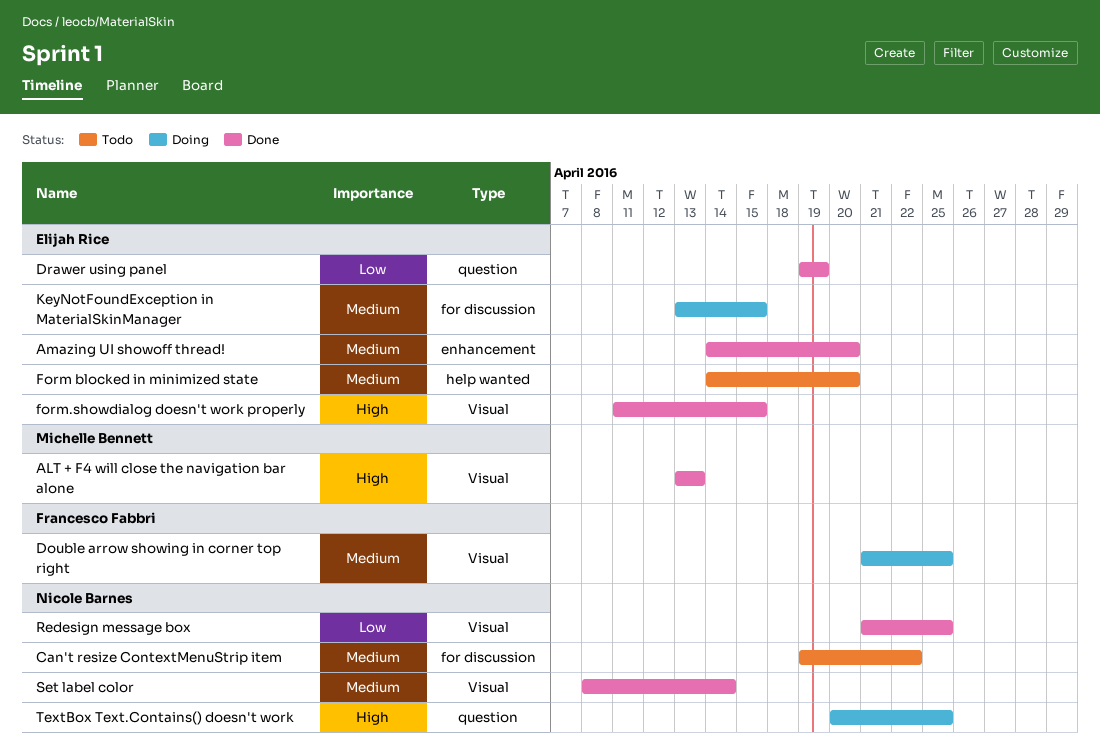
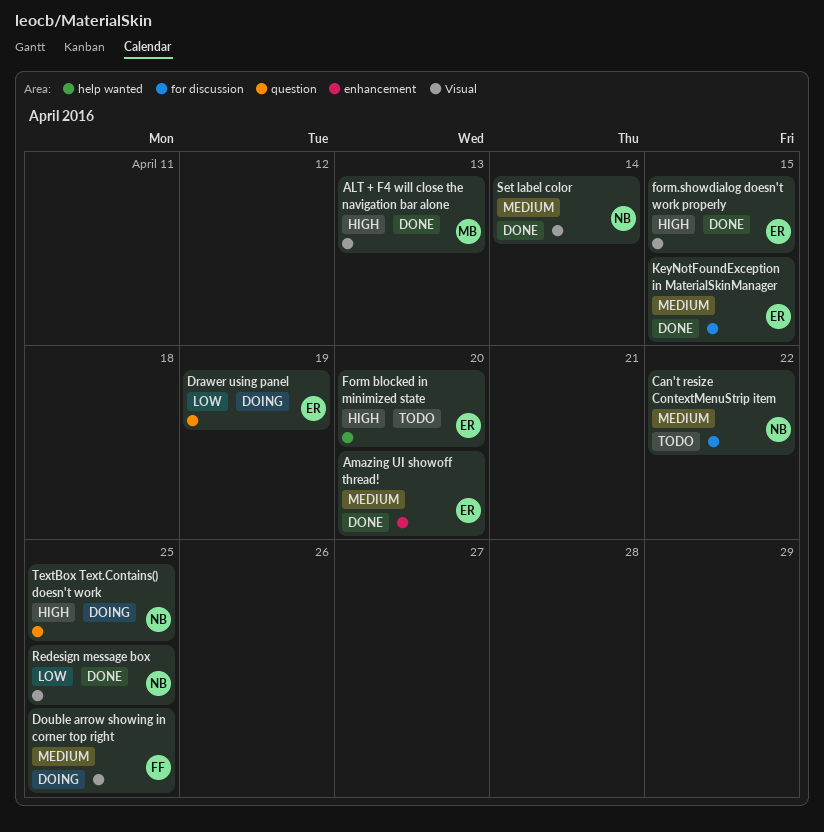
Drawer using panel, status: Done -> Doing
Form blocked in minimized state, priority: Medium -> High
KeyNotFoundException in MaterialSkinManager, status: Doing -> Done

